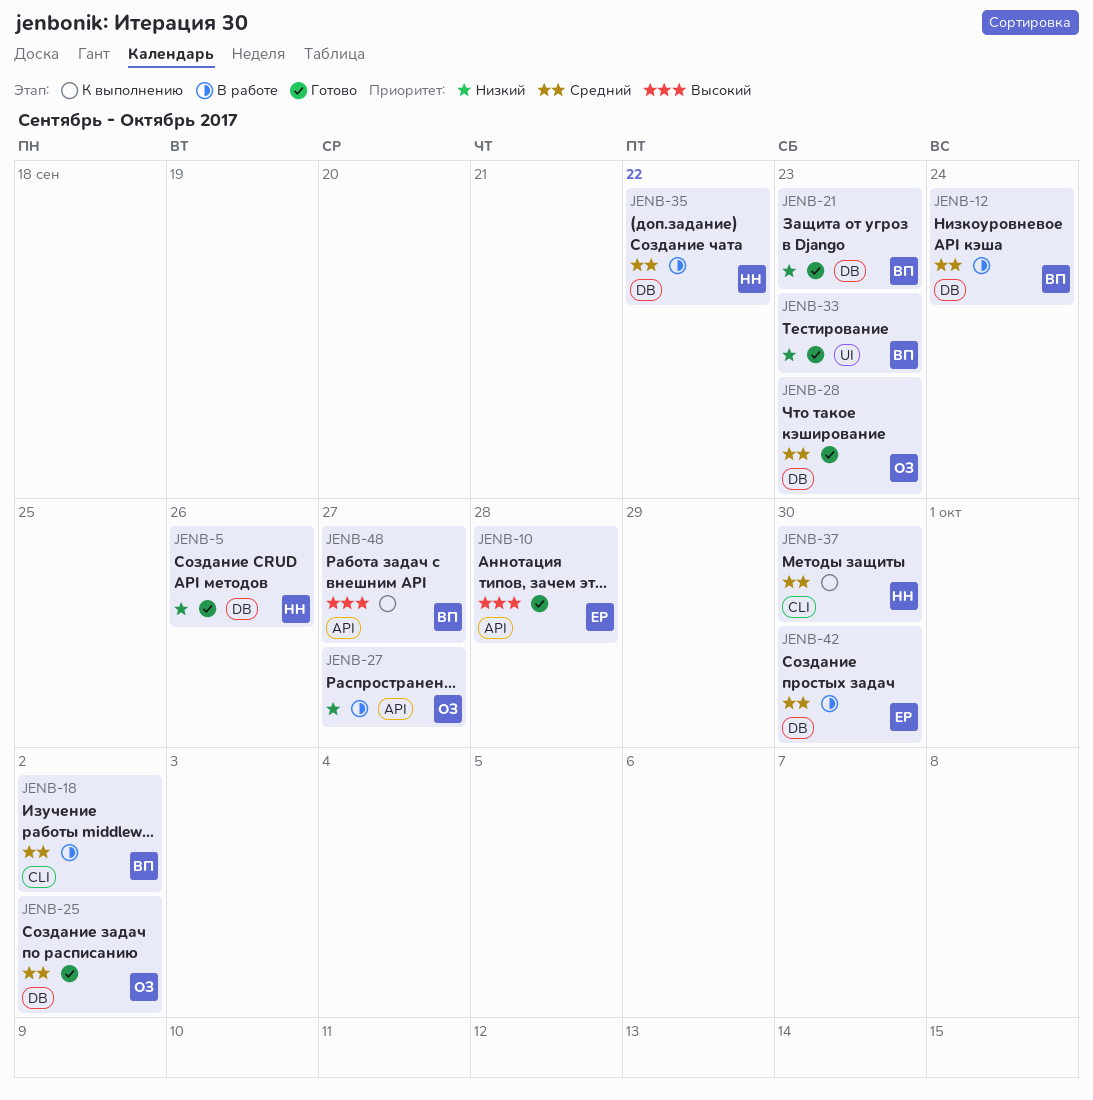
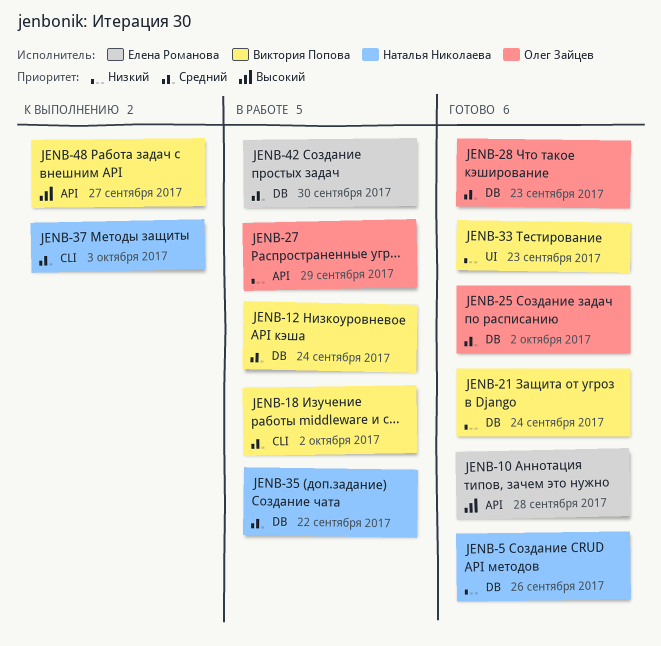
JENB-21, due: Sep 23 -> Sep 24
JENB-27, due: Sep 27 -> Sep 29
JENB-37, due: Sep 30 -> Oct 3

